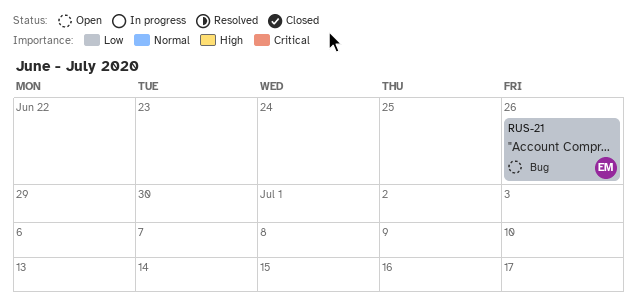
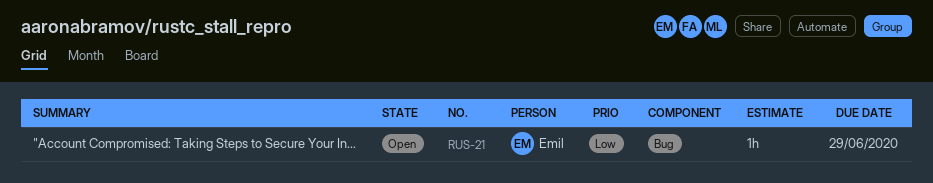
RUS-21, due: Jun 26 -> Jun 29

